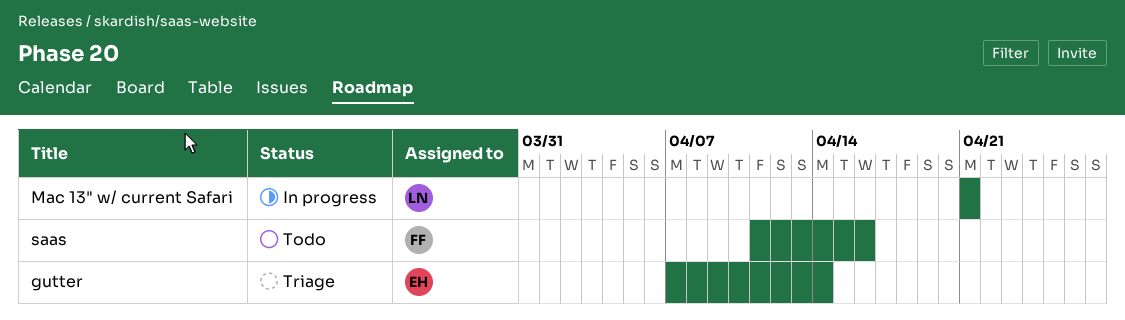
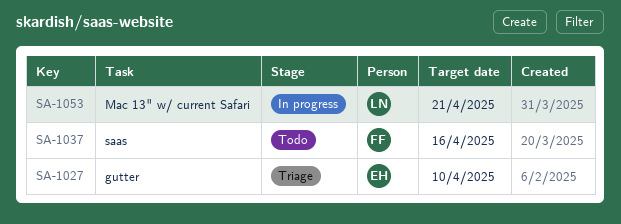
gutter, due: Apr 14 -> Apr 10

